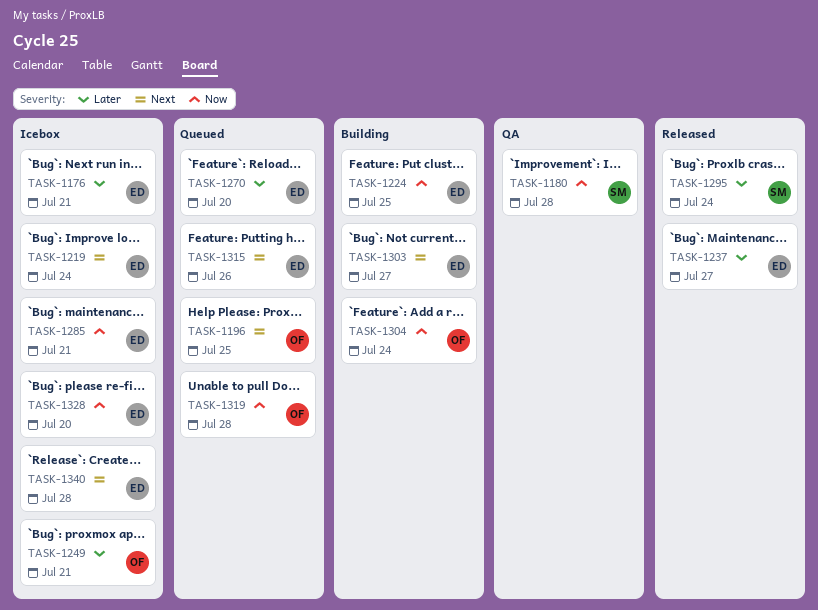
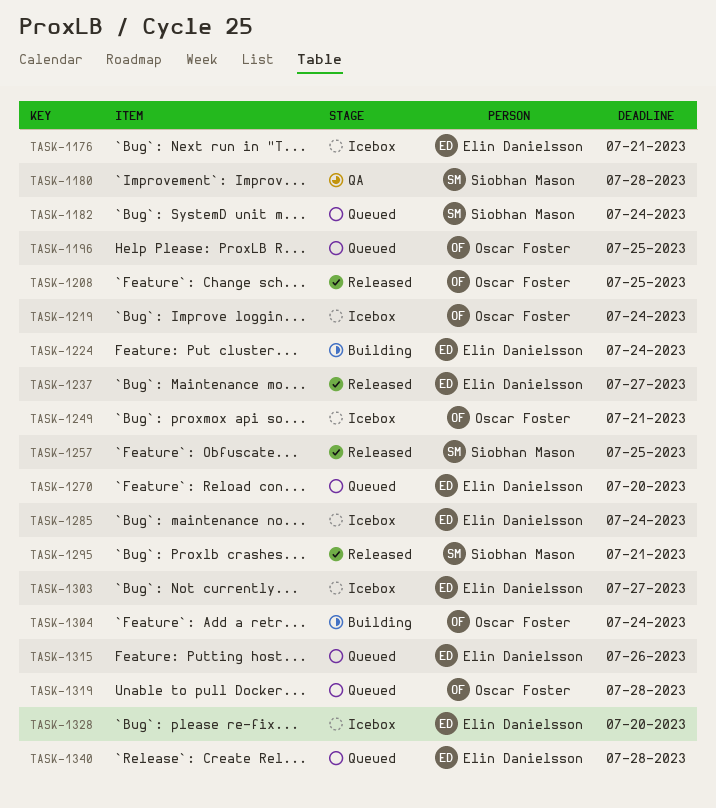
TASK-1182: none -> present
TASK-1208: none -> present
TASK-1219, owner: Elin Danielsson -> Oscar Foster
TASK-1224, due: Jul 25 -> Jul 24
TASK-1257: none -> present
TASK-1285, due: Jul 21 -> Jul 24
TASK-1295, due: Jul 24 -> Jul 21
TASK-1303, status: Building -> Icebox
TASK-1340, status: Icebox -> Queued

